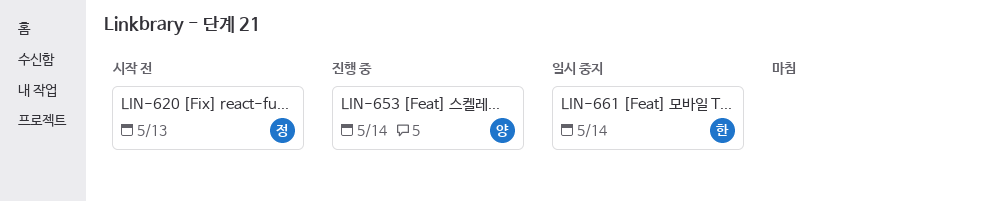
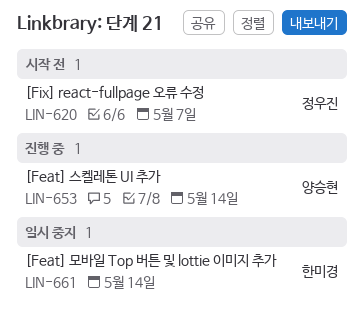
LIN-620, due: May 13 -> May 7

